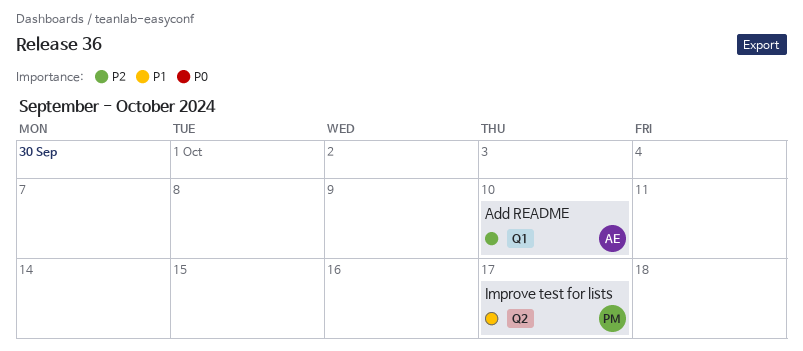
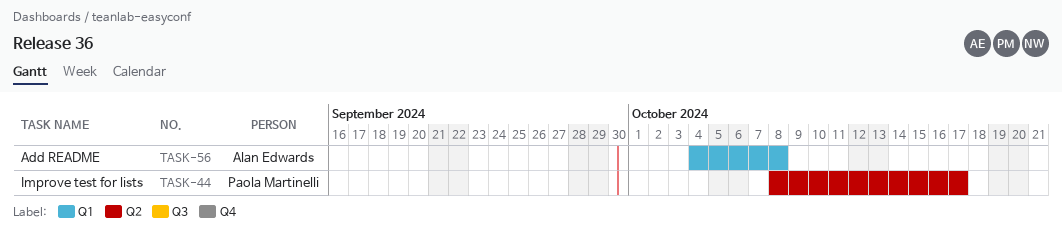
Add README, due: Oct 10 -> Oct 8

